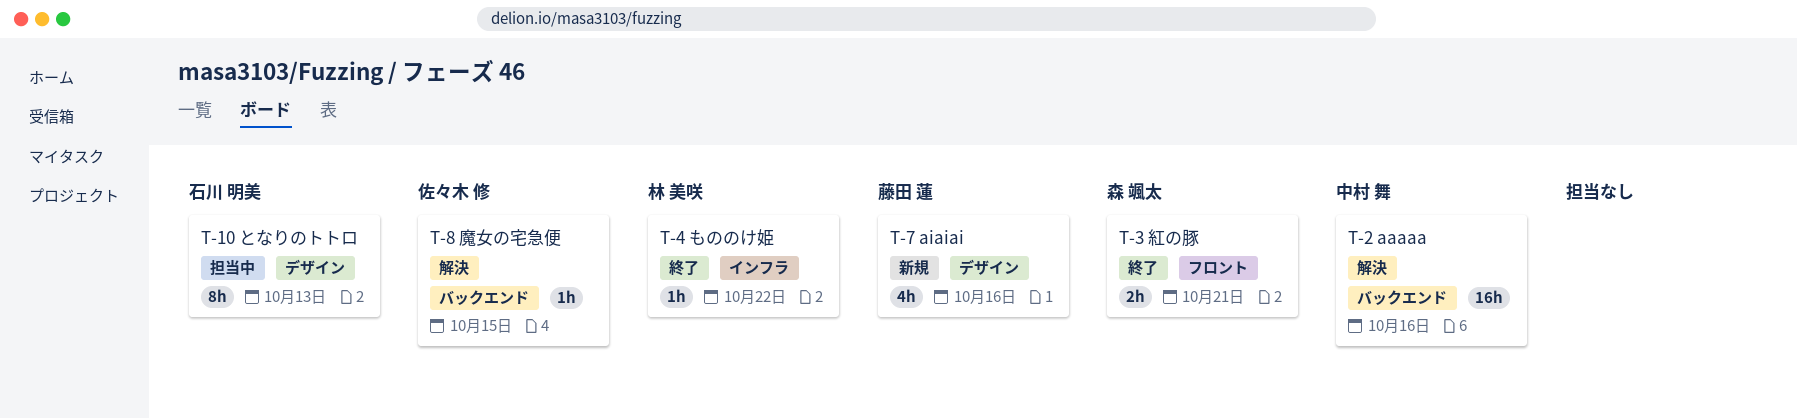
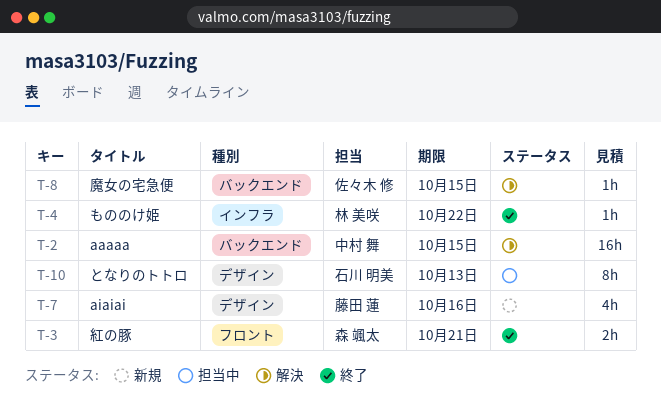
T-2, due: Oct 16 -> Oct 15

